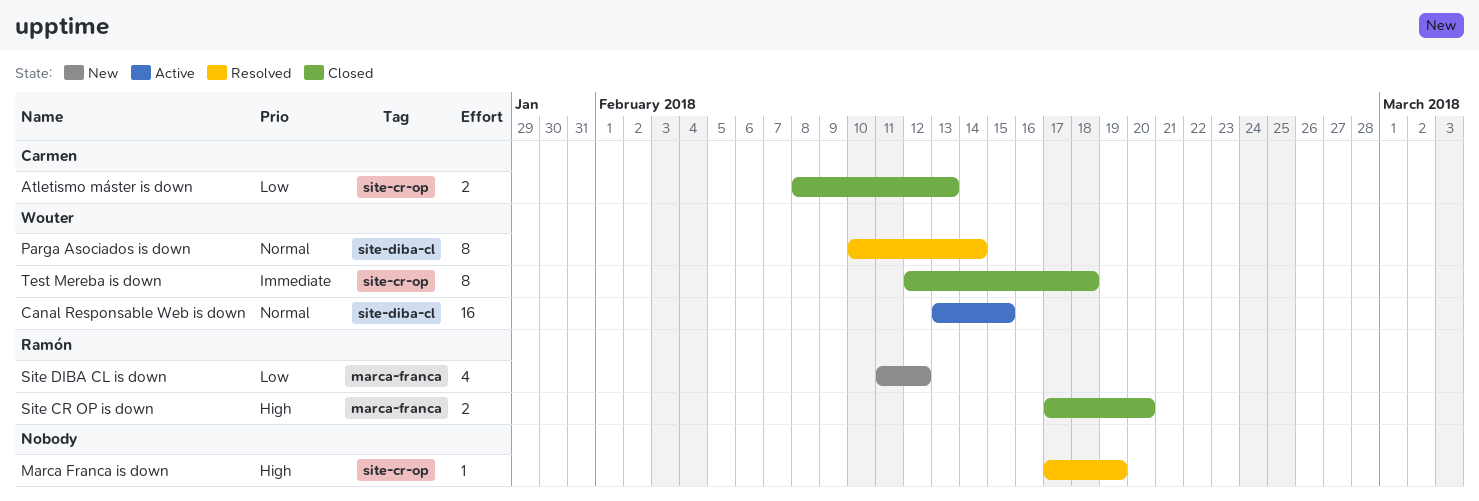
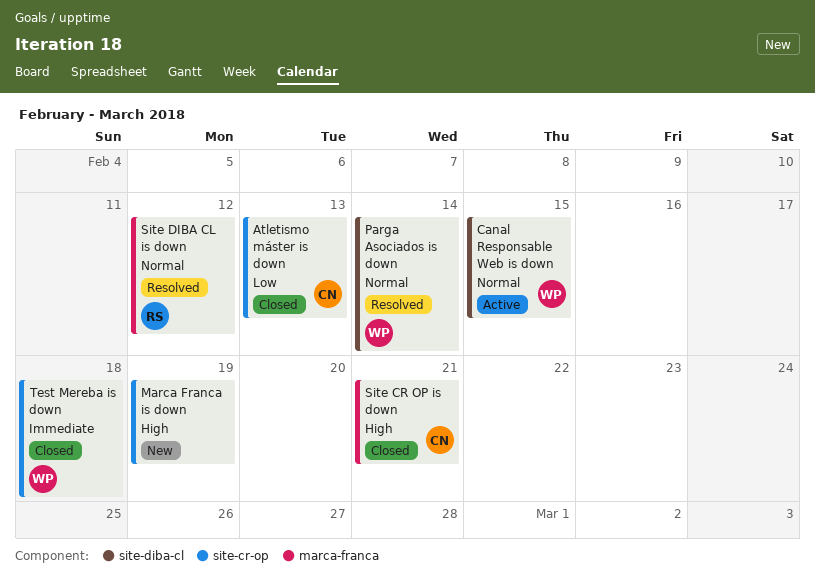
Marca Franca is down, status: Resolved -> New
Site CR OP is down, owner: Ramón -> Carmen
Site CR OP is down, due: Feb 20 -> Feb 21
Site DIBA CL is down, status: New -> Resolved
Site DIBA CL is down, priority: Low -> Normal

